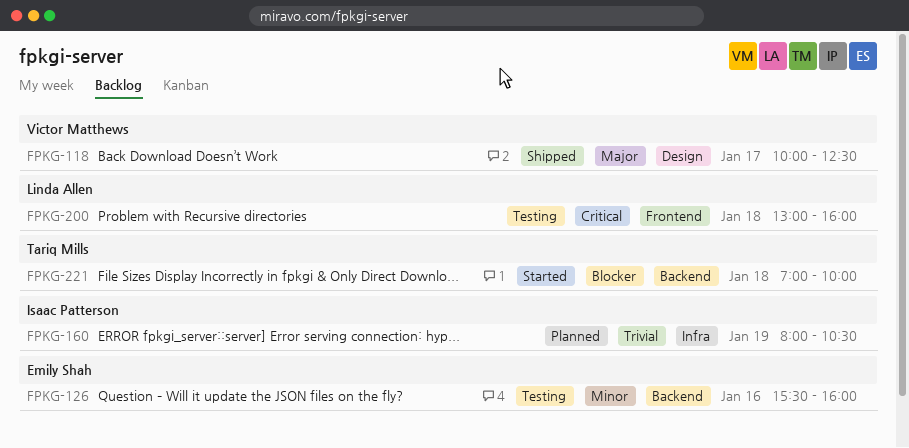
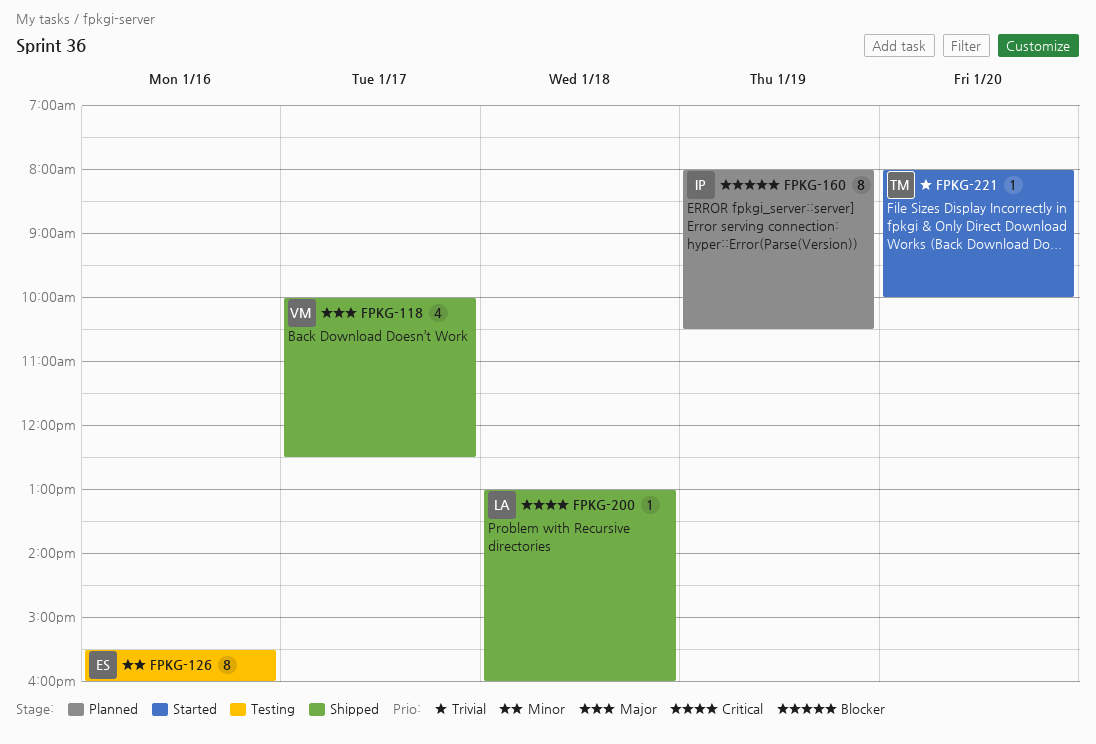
FPKG-160, priority: Trivial -> Blocker
FPKG-200, status: Testing -> Shipped
FPKG-221, priority: Blocker -> Trivial
FPKG-221, day: Jan 18 -> Jan 20
FPKG-221, begins: 07:00 -> 08:00

